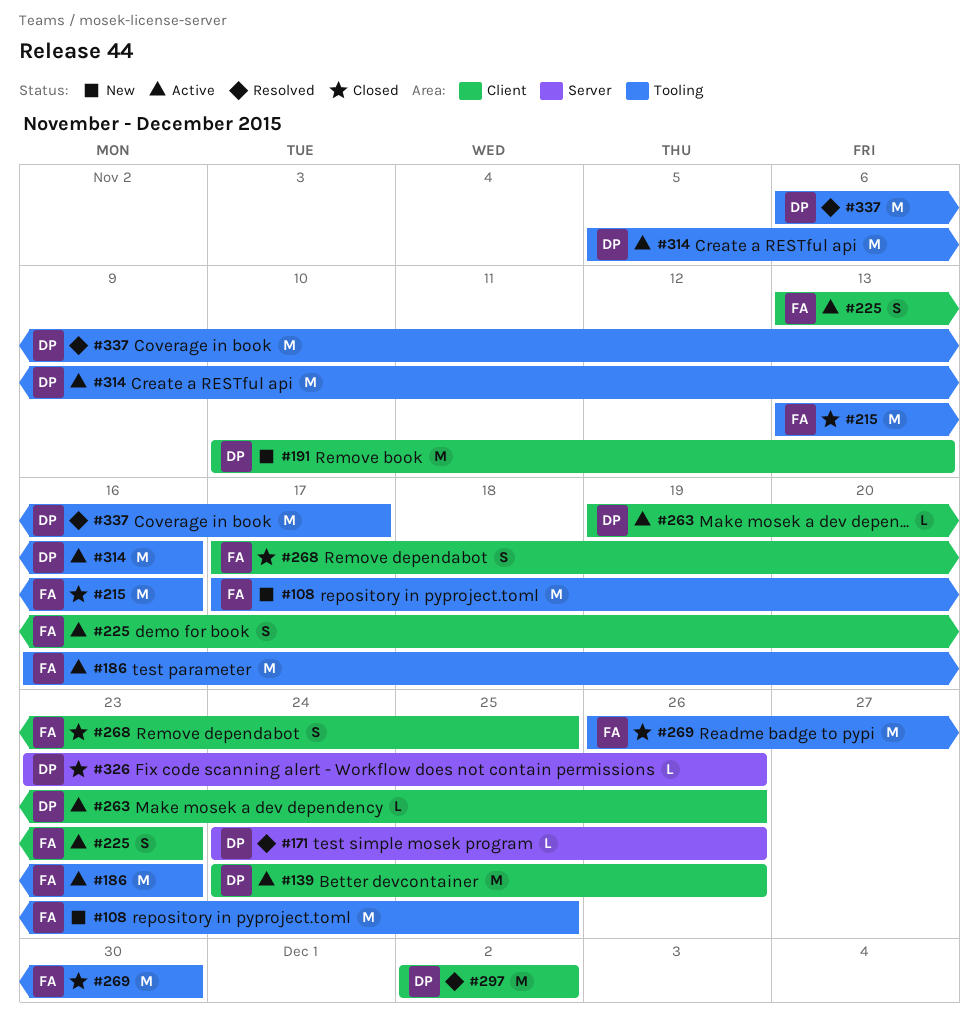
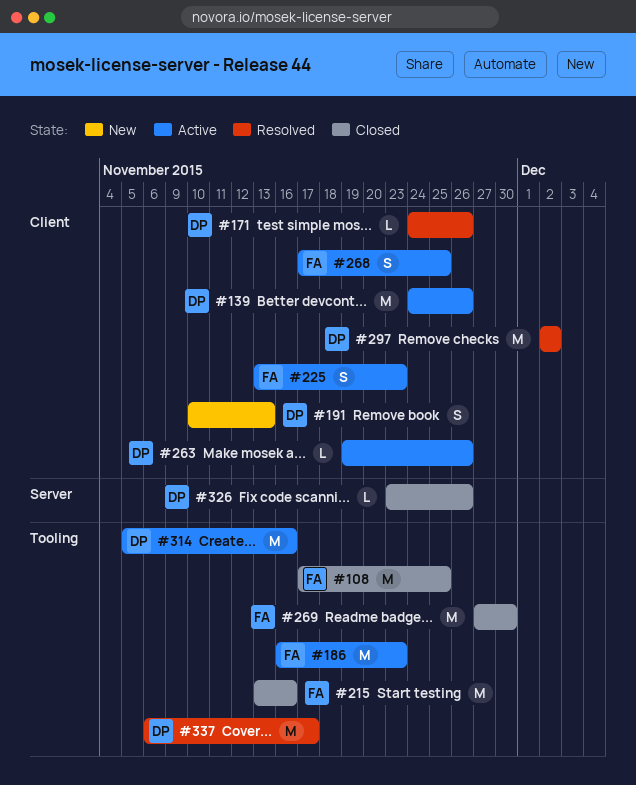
#108, status: New -> Closed
#171, label: Server -> Client
#191, estimate: M -> S
#268, status: Closed -> Active
#269, start: Nov 26 -> Nov 27

